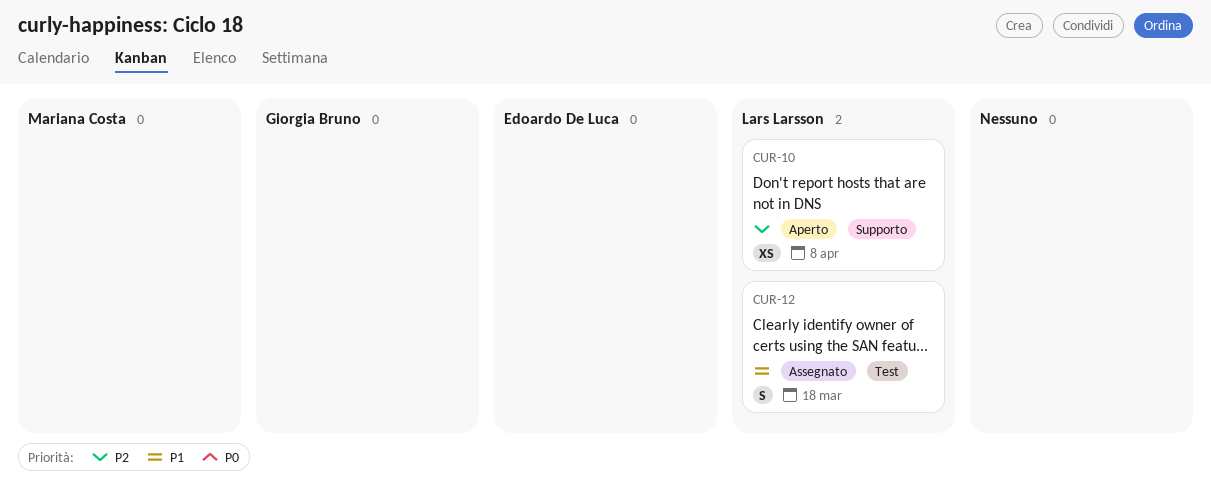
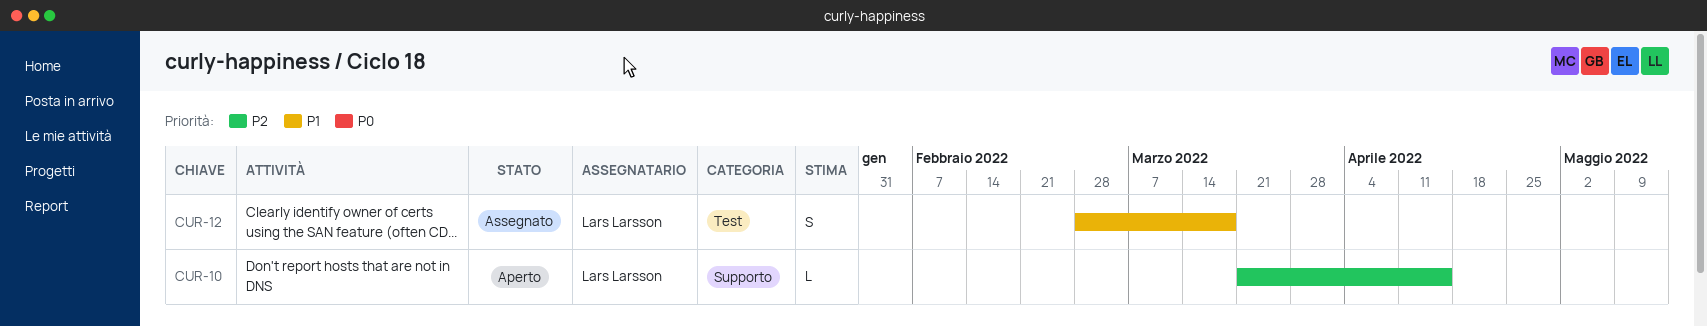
CUR-10, estimate: XS -> L
CUR-10, due: Apr 8 -> Apr 15

